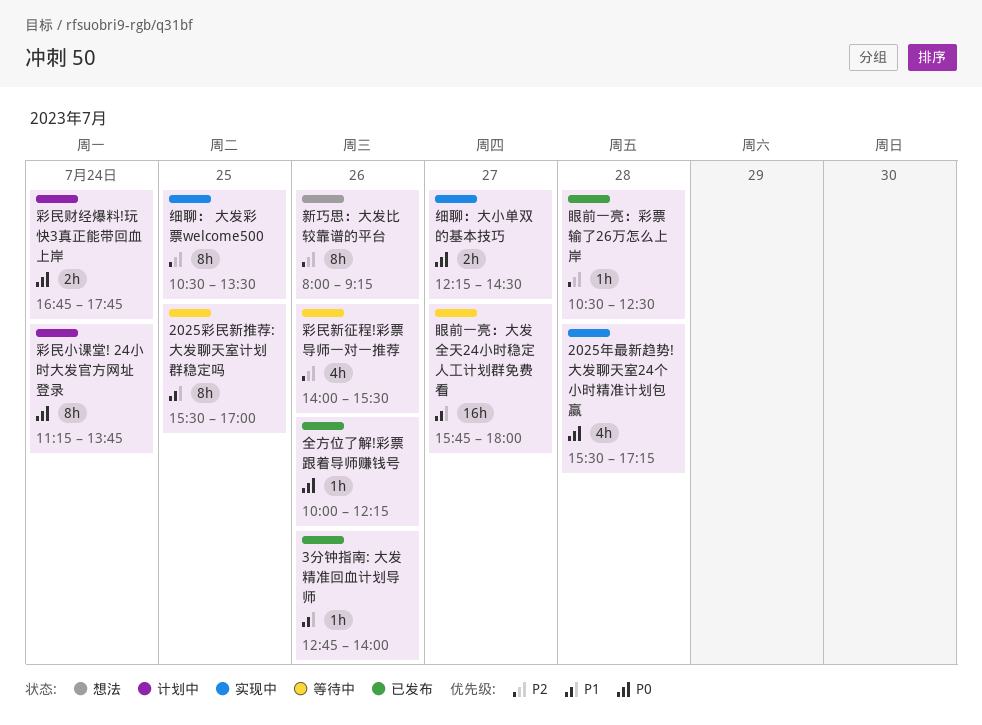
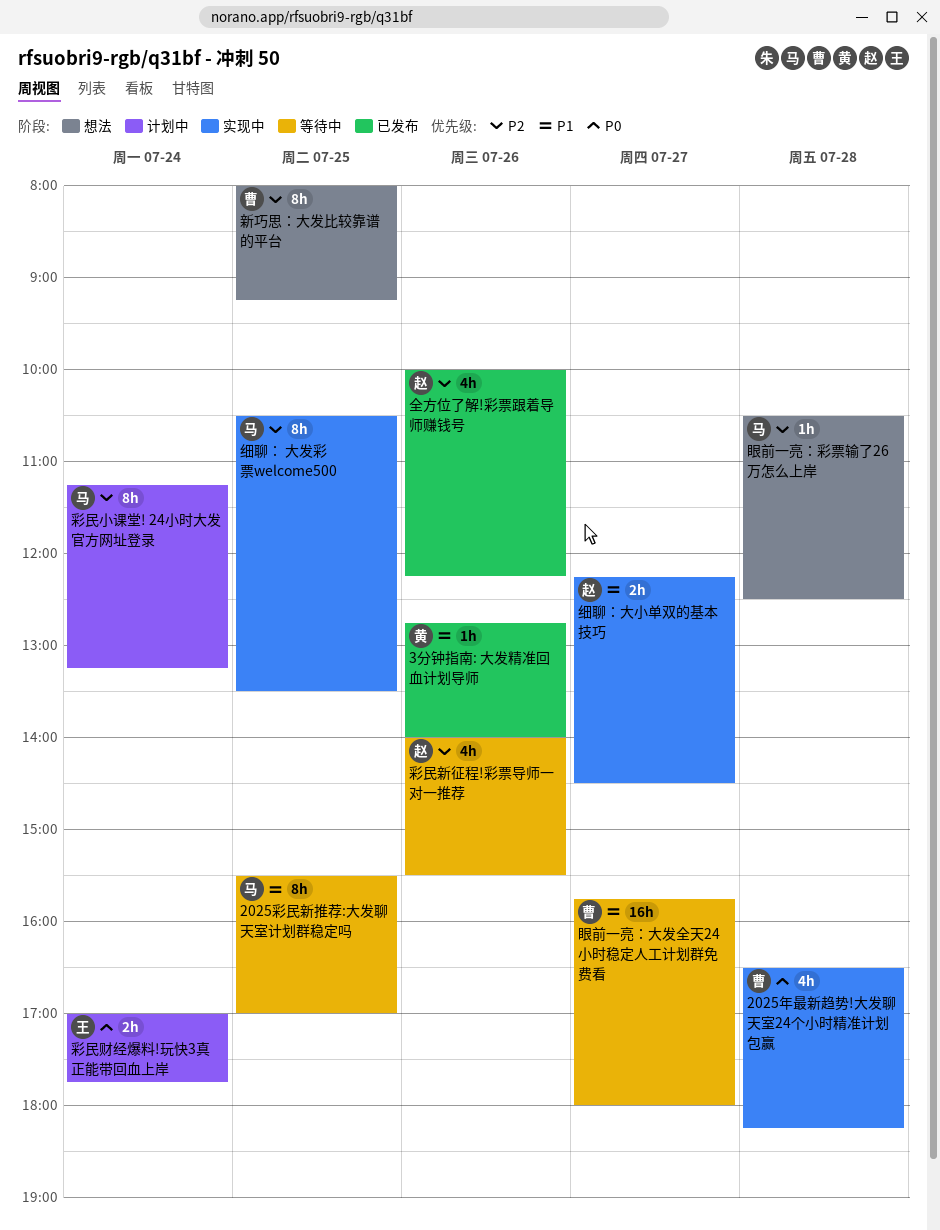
2025年最新趋势!大发聊天室24个小时精准计划包赢, begins: 15:30 -> 16:30
2025年最新趋势!大发聊天室24个小时精准计划包赢, ends: 17:15 -> 18:15
全方位了解!彩票跟着导师赚钱号, priority: P0 -> P2
全方位了解!彩票跟着导师赚钱号, estimate: 1h -> 4h
彩民小课堂! 24小时大发官方网址登录, priority: P0 -> P2
彩民小课堂! 24小时大发官方网址登录, ends: 13:45 -> 13:15
彩民财经爆料!玩快3真正能带回血上岸, begins: 16:45 -> 17:00
新巧思：大发比较靠谱的平台, day: Jul 26 -> Jul 25
眼前一亮：彩票输了26万怎么上岸, status: 已发布 -> 想法
细聊：大小单双的基本技巧, priority: P0 -> P1

